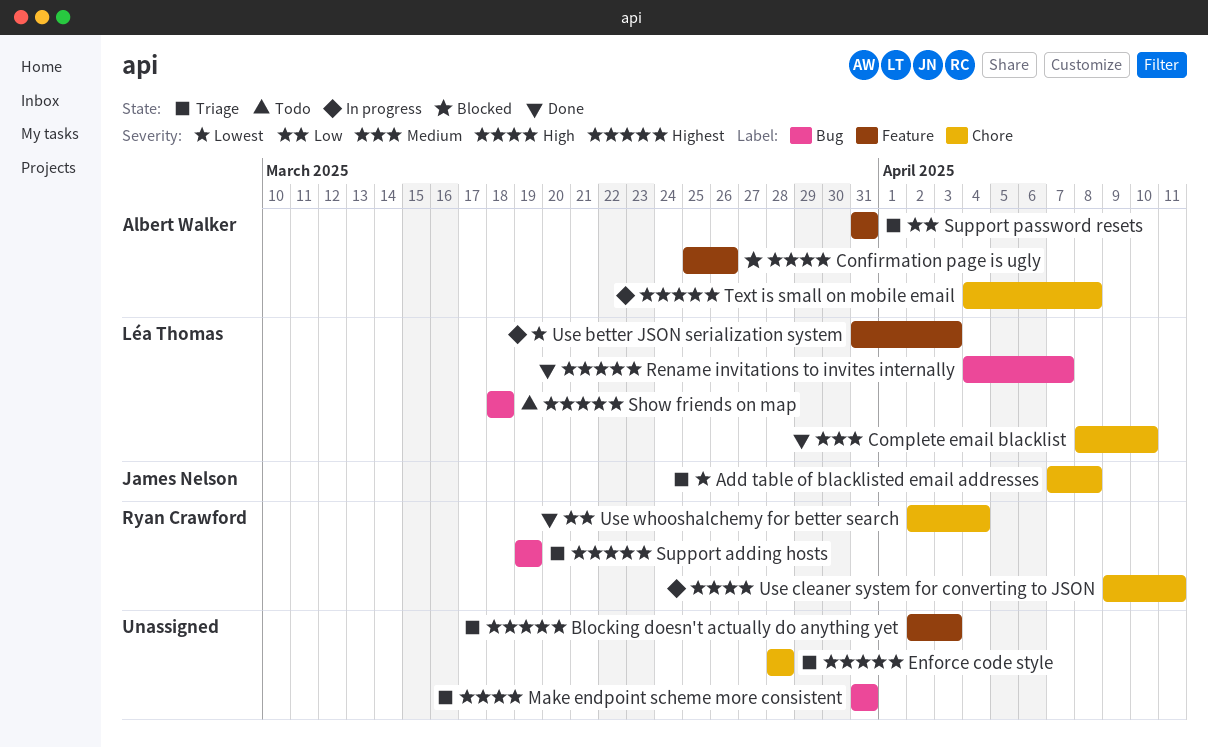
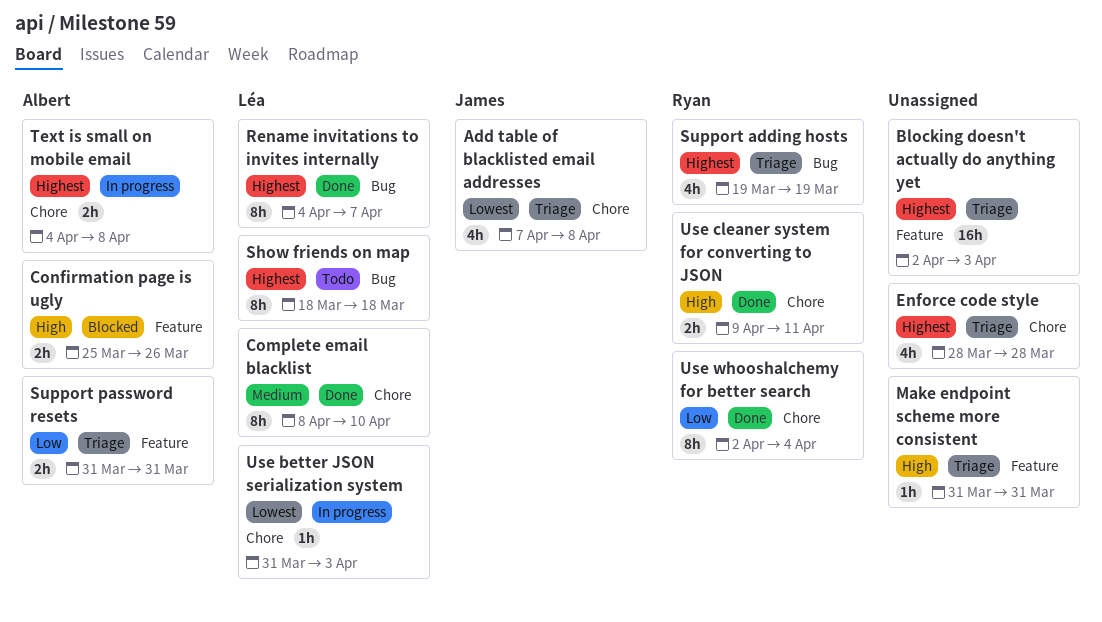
Make endpoint scheme more consistent, label: Bug -> Feature
Use better JSON serialization system, label: Feature -> Chore
Use cleaner system for converting to JSON, status: In progress -> Done

